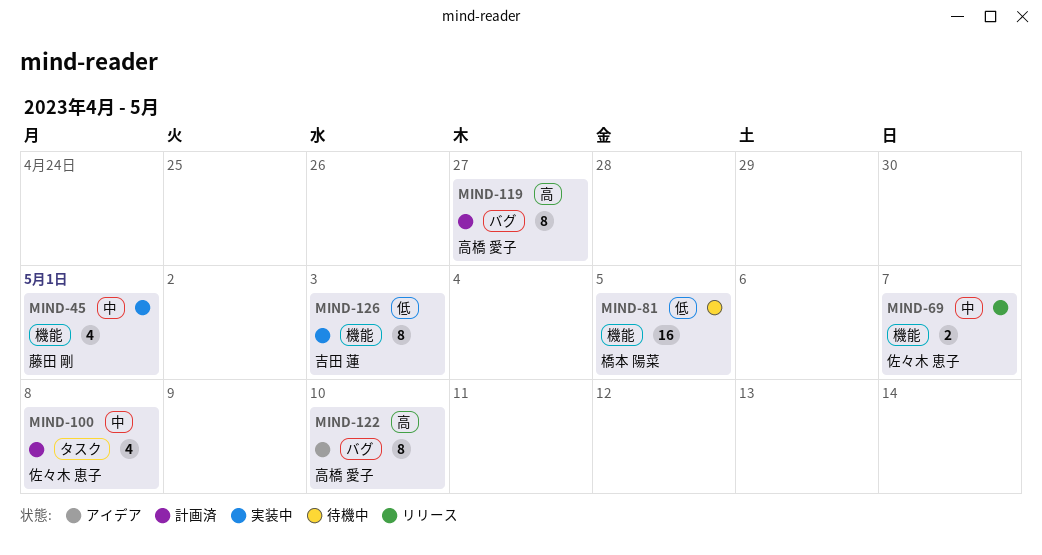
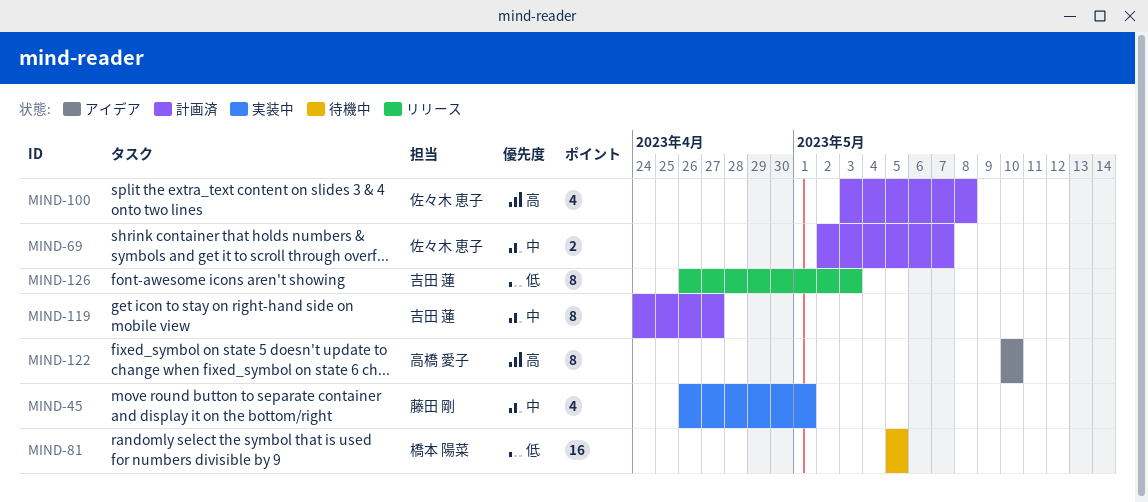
MIND-69, status: リリース -> 計画済
MIND-100, priority: 中 -> 高
MIND-119, owner: 高橋 愛子 -> 吉田 蓮
MIND-119, priority: 高 -> 中
MIND-126, status: 実装中 -> リリース

